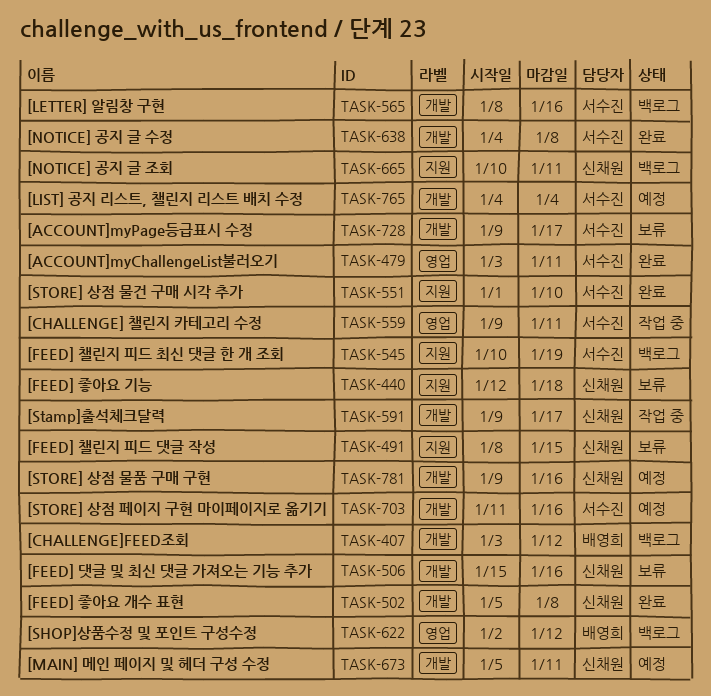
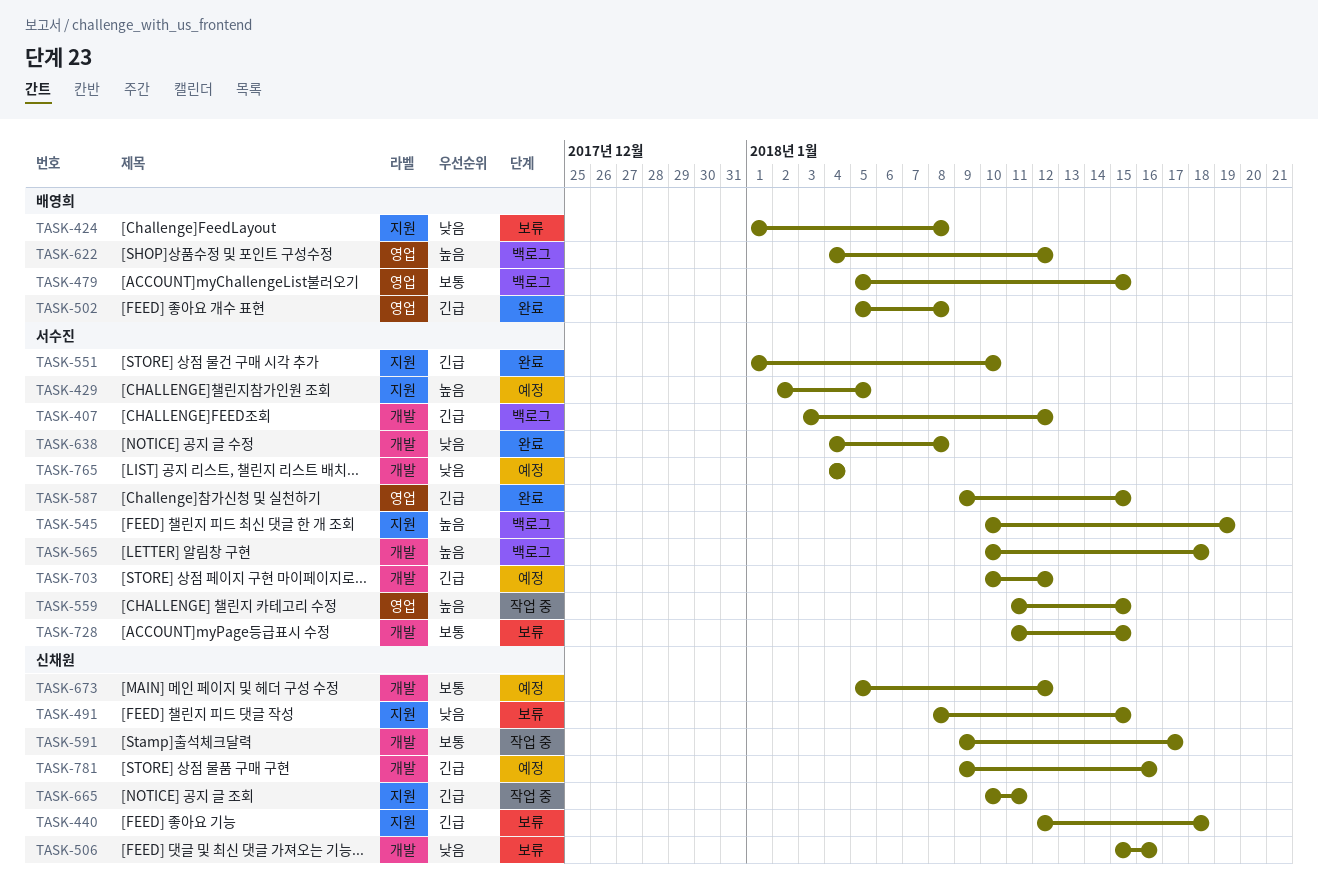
TASK-407, owner: 배영희 -> 서수진
TASK-424: none -> present
TASK-429: none -> present
TASK-479, status: 완료 -> 백로그
TASK-479, owner: 서수진 -> 배영희
TASK-479, start: Jan 3 -> Jan 5
TASK-479, due: Jan 11 -> Jan 15
TASK-502, owner: 신채원 -> 배영희
TASK-502, label: 개발 -> 영업
TASK-559, start: Jan 9 -> Jan 11
TASK-559, due: Jan 11 -> Jan 15
TASK-565, start: Jan 8 -> Jan 10
TASK-565, due: Jan 16 -> Jan 18
TASK-587: none -> present
TASK-622, start: Jan 2 -> Jan 4
TASK-665, status: 백로그 -> 작업 중
TASK-673, due: Jan 11 -> Jan 12
TASK-703, start: Jan 11 -> Jan 10
TASK-703, due: Jan 16 -> Jan 12
TASK-728, start: Jan 9 -> Jan 11
TASK-728, due: Jan 17 -> Jan 15

